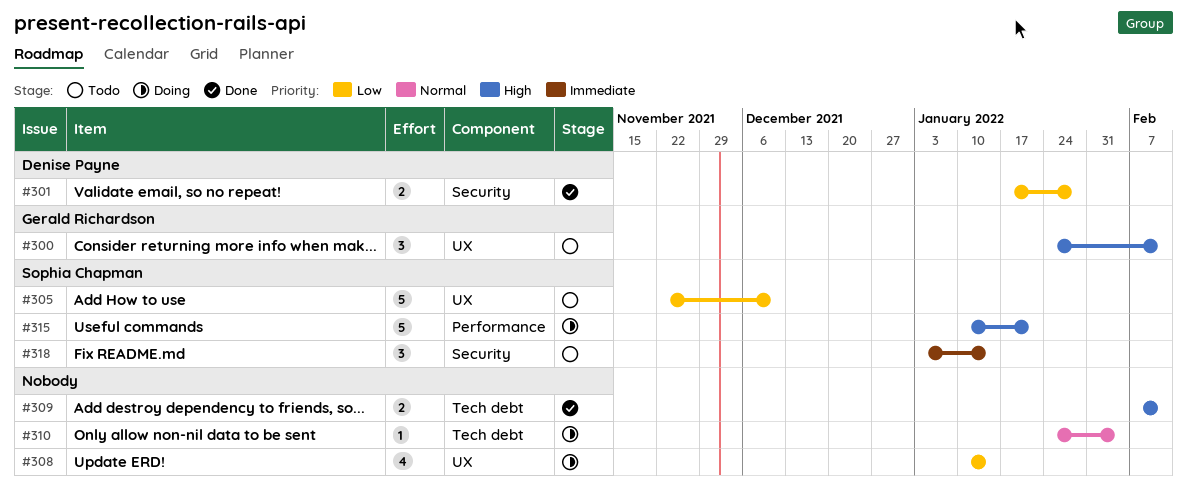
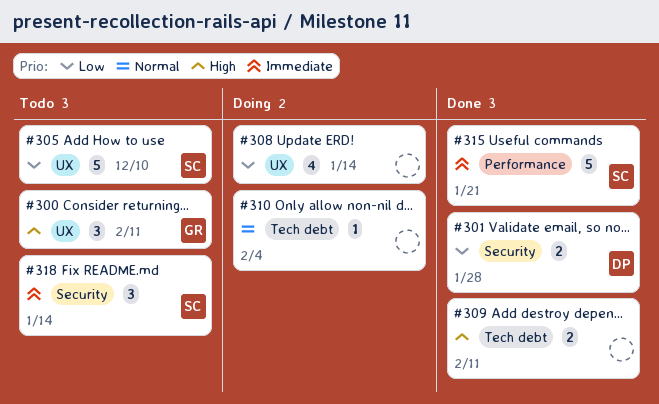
#315, status: Doing -> Done
#315, priority: High -> Immediate

